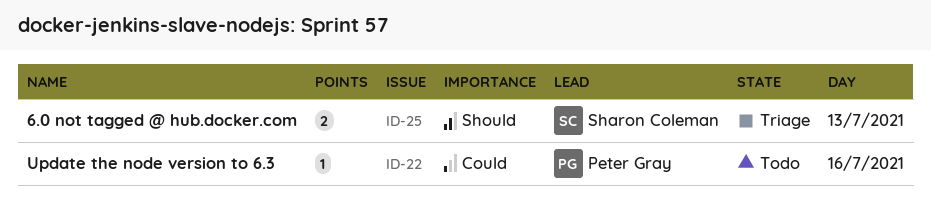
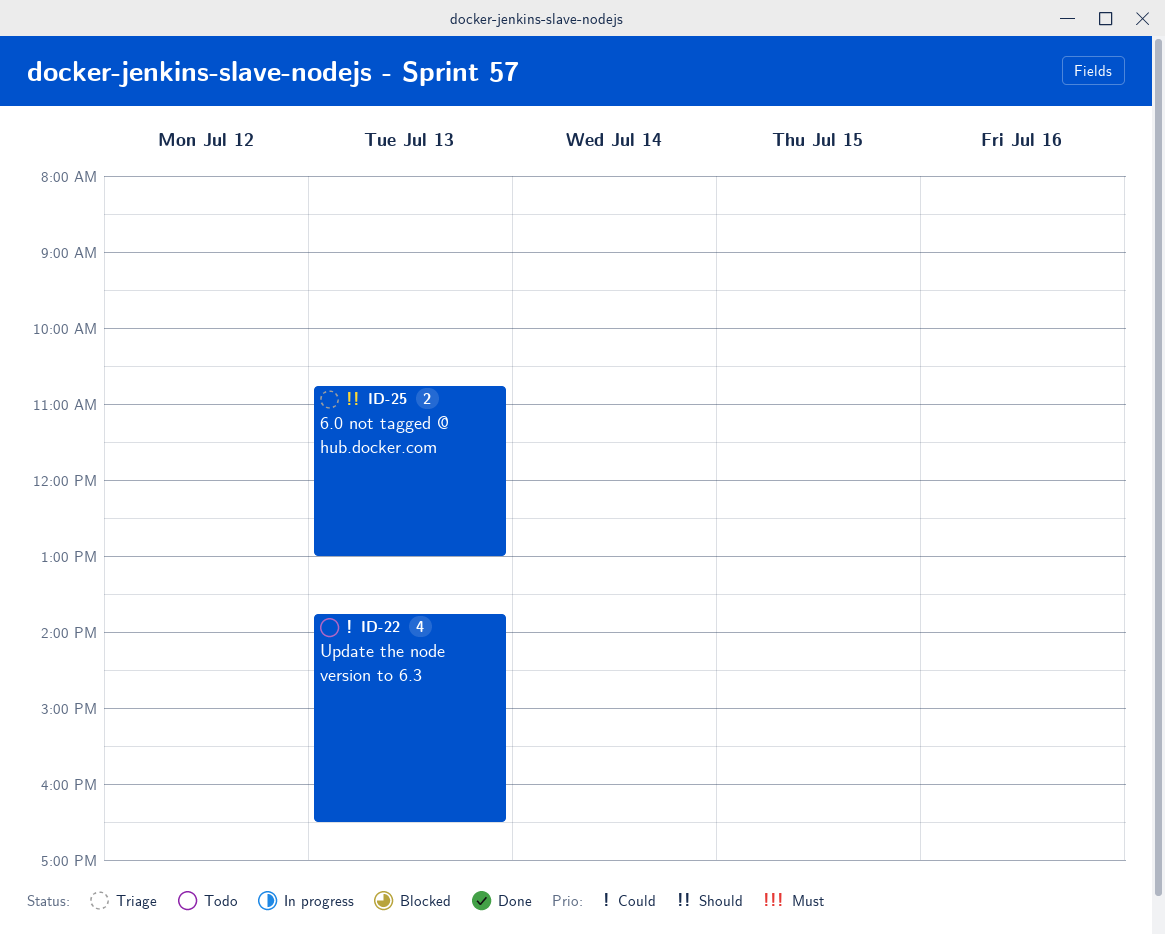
ID-22, estimate: 1 -> 4
ID-22, day: Jul 16 -> Jul 13

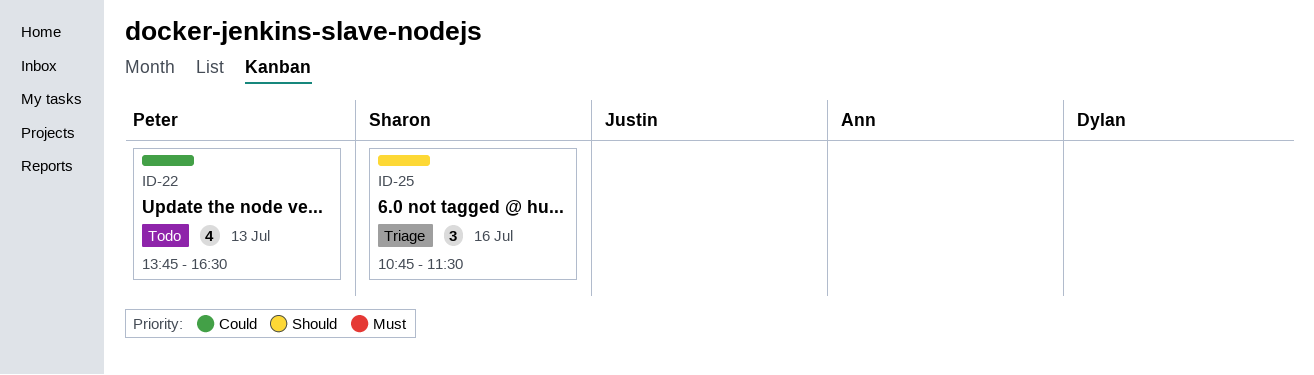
ID-25, estimate: 2 -> 3
ID-25, day: Jul 13 -> Jul 16
ID-25, ends: 13:00 -> 11:30

